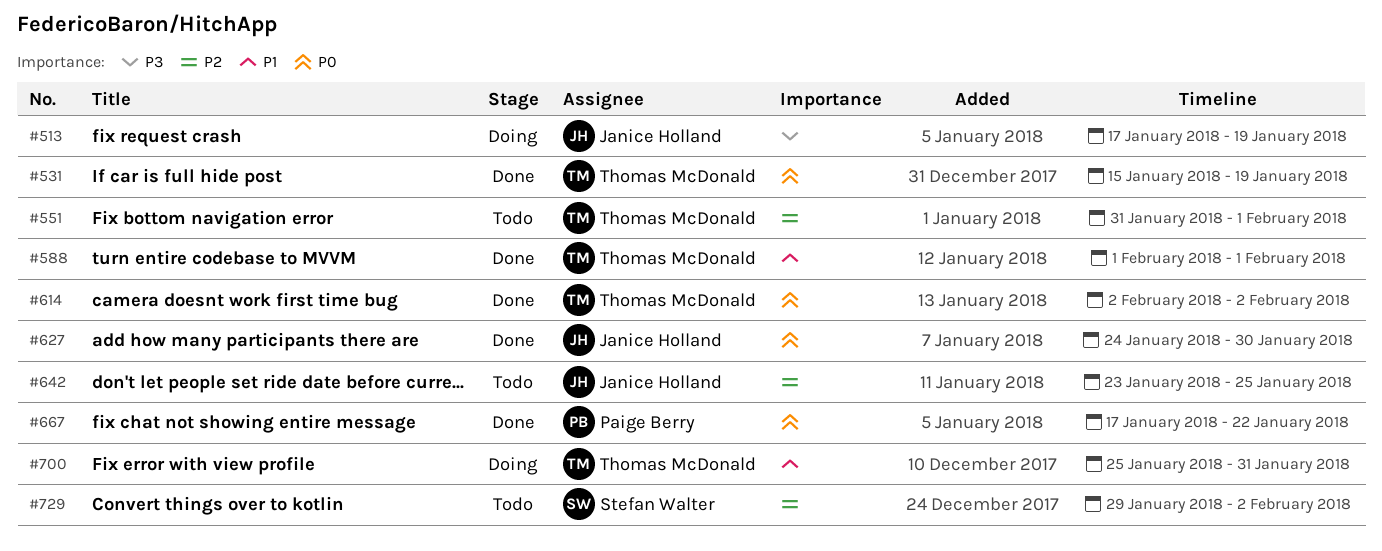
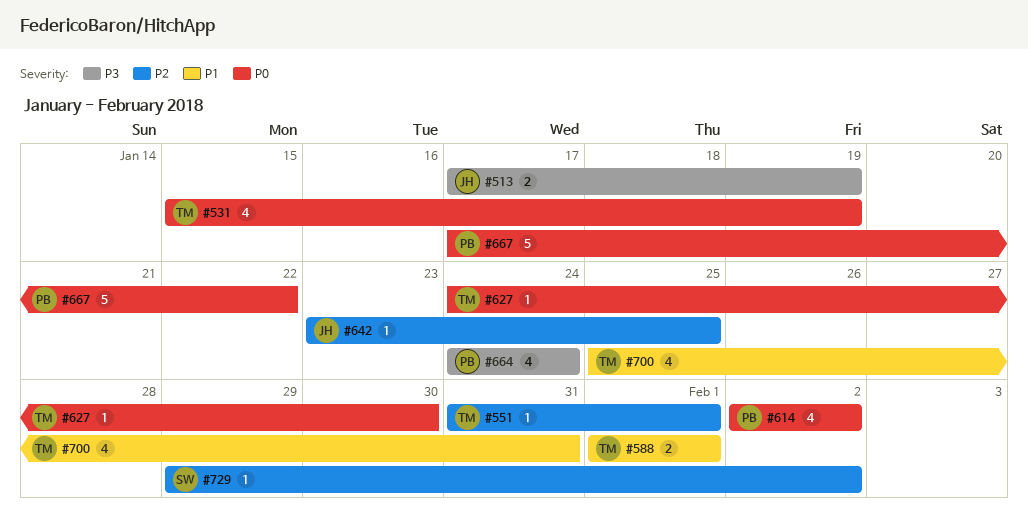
#614, owner: Thomas McDonald -> Paige Berry
#627, owner: Janice Holland -> Thomas McDonald
#664: none -> present

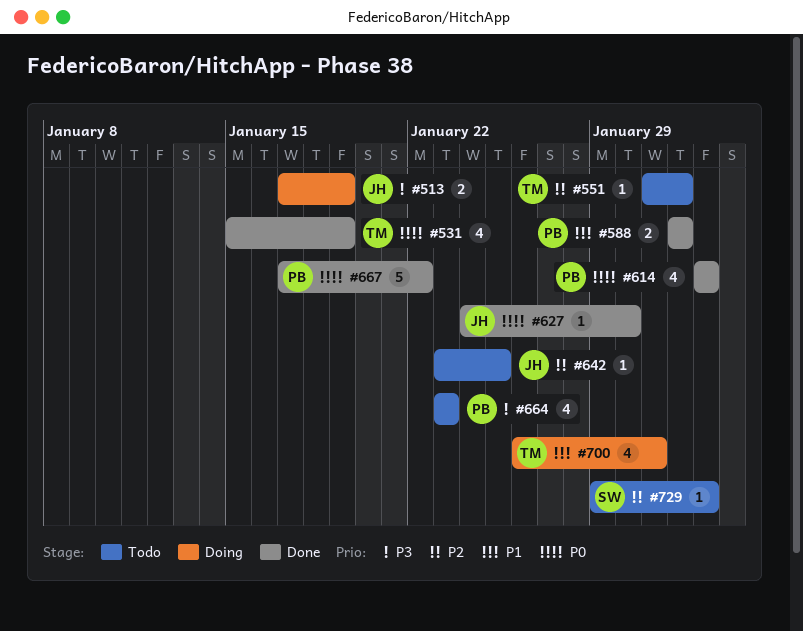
#588, owner: TM -> PB
#627, owner: TM -> JH
#664, start: Jan 24 -> Jan 23
#664, due: Jan 24 -> Jan 23
#700, start: Jan 25 -> Jan 26

